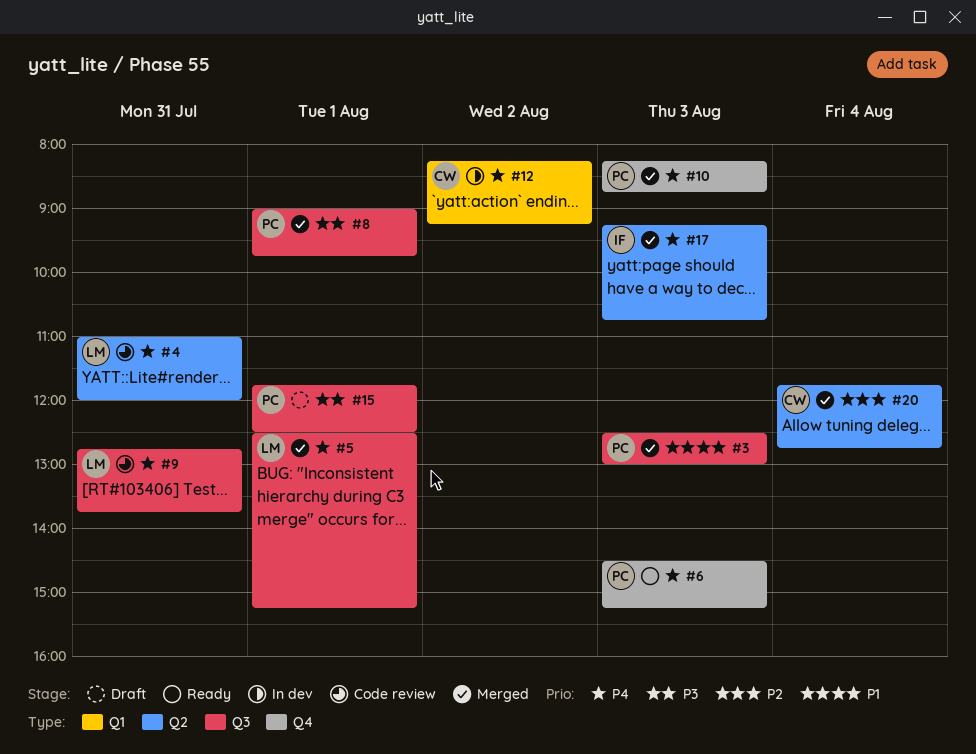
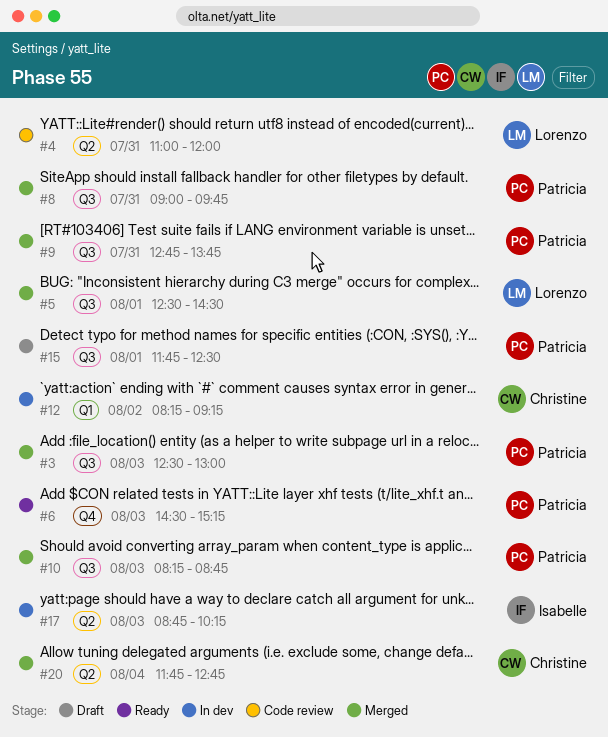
#5, ends: 15:15 -> 14:30
#8, day: Aug 1 -> Jul 31
#9, status: Code review -> Merged
#9, owner: Lorenzo -> Patricia
#10, label: Q4 -> Q3
#17, status: Merged -> In dev
#17, begins: 09:15 -> 08:45
#17, ends: 10:45 -> 10:15

